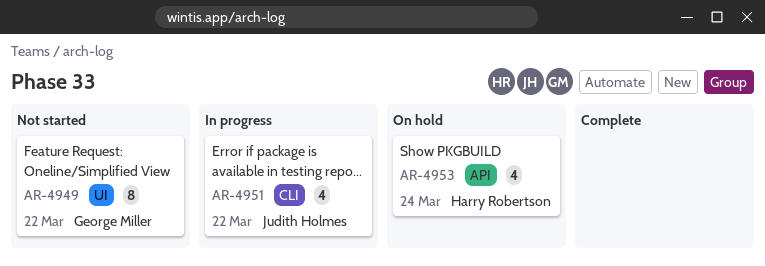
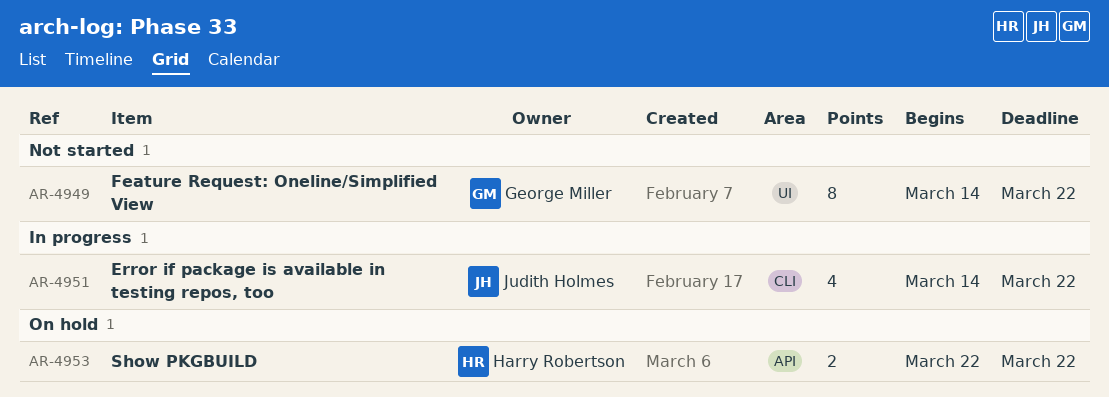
AR-4953, estimate: 4 -> 2
AR-4953, due: Mar 24 -> Mar 22

